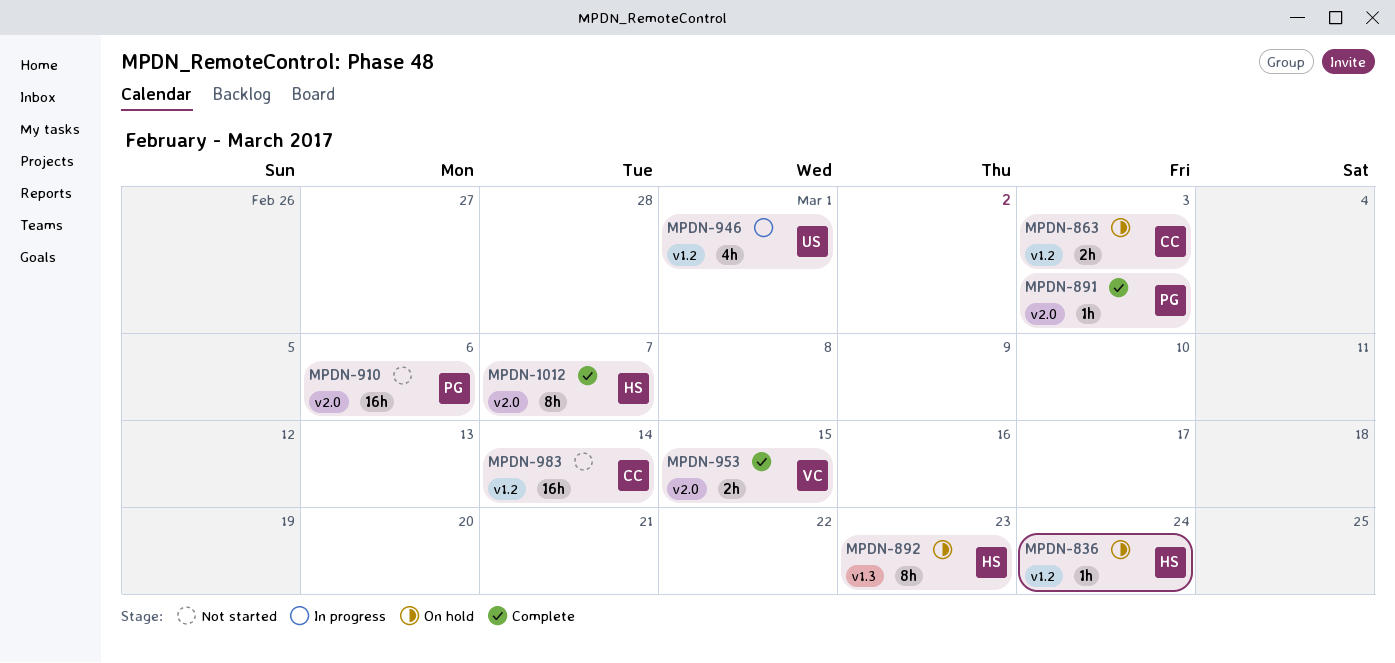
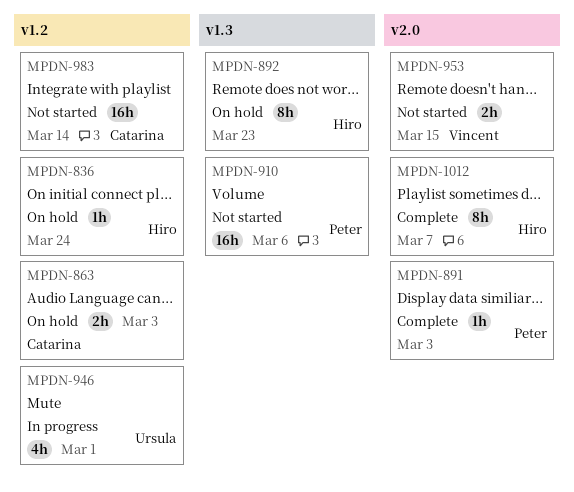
MPDN-910, label: v2.0 -> v1.3
MPDN-953, status: Complete -> Not started

